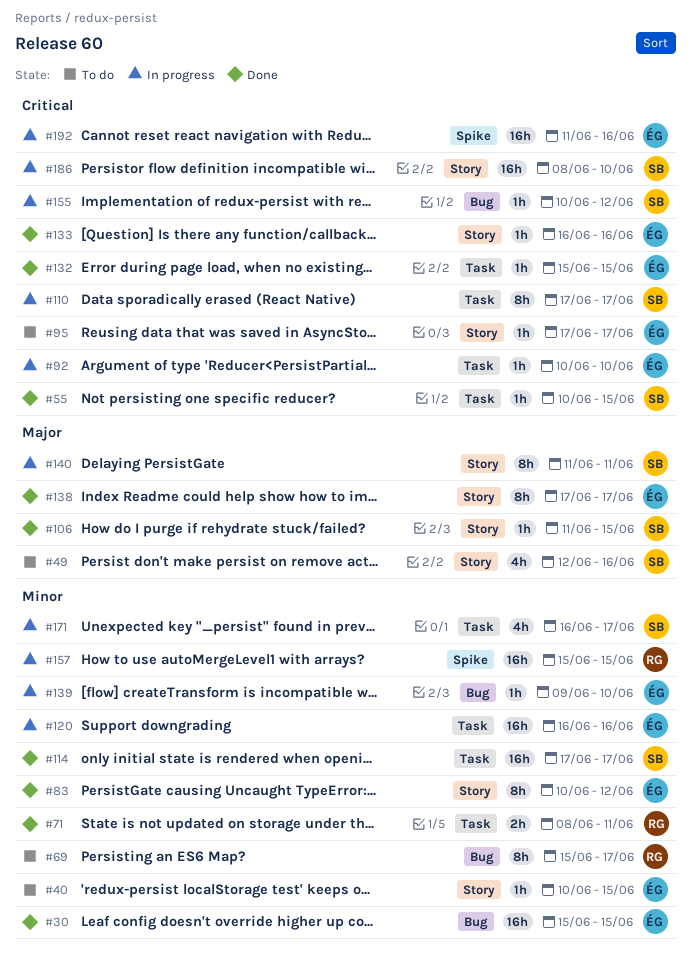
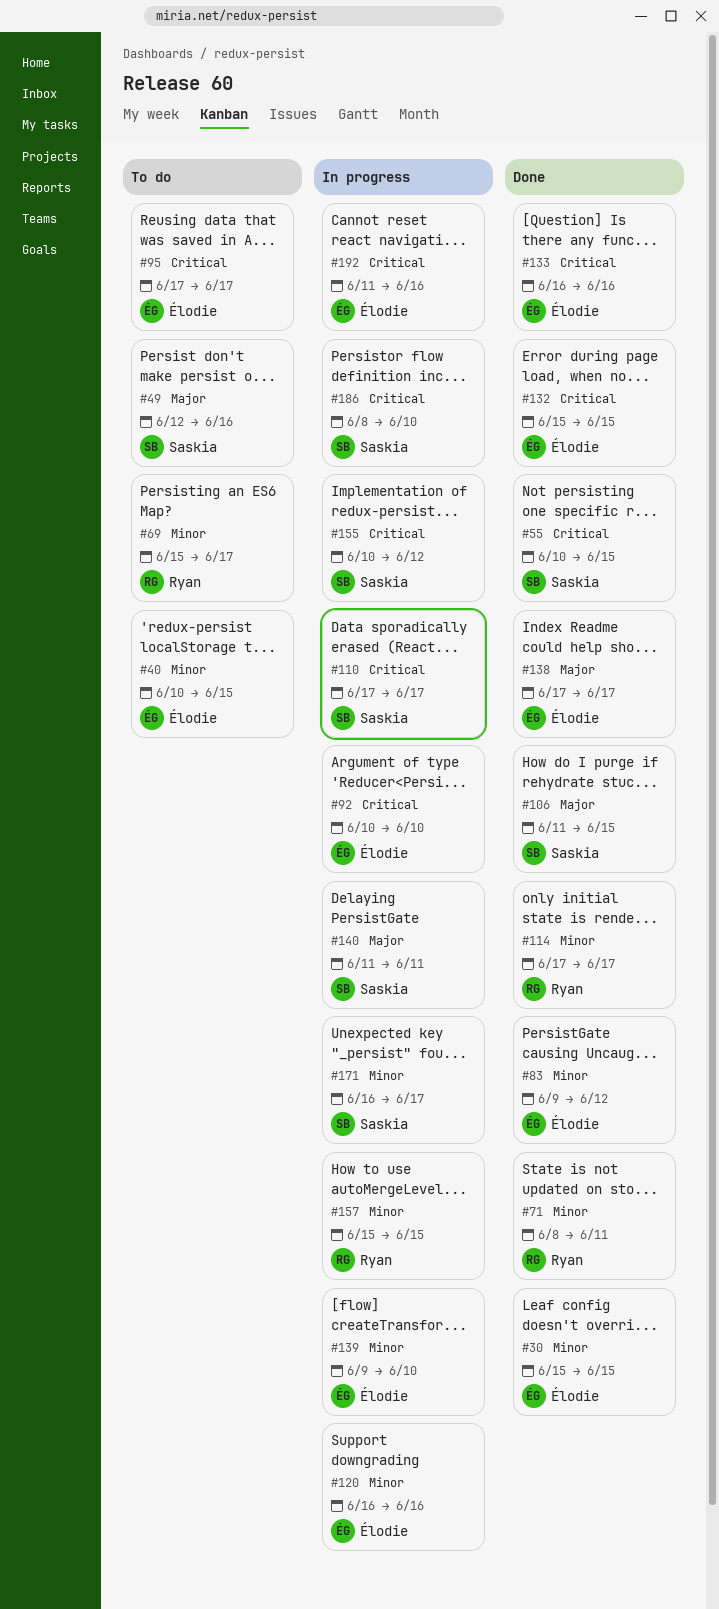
#83, start: Jun 10 -> Jun 9
#114, owner: Saskia -> Ryan

